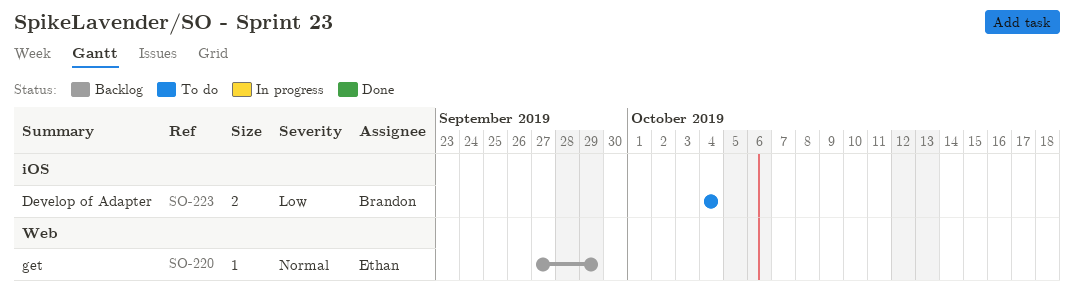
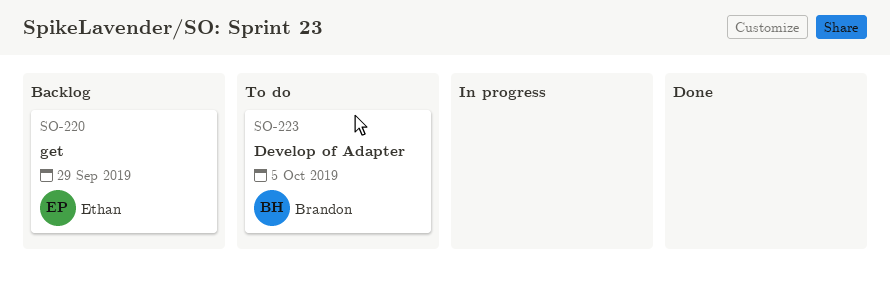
SO-223, due: Oct 4 -> Oct 5

